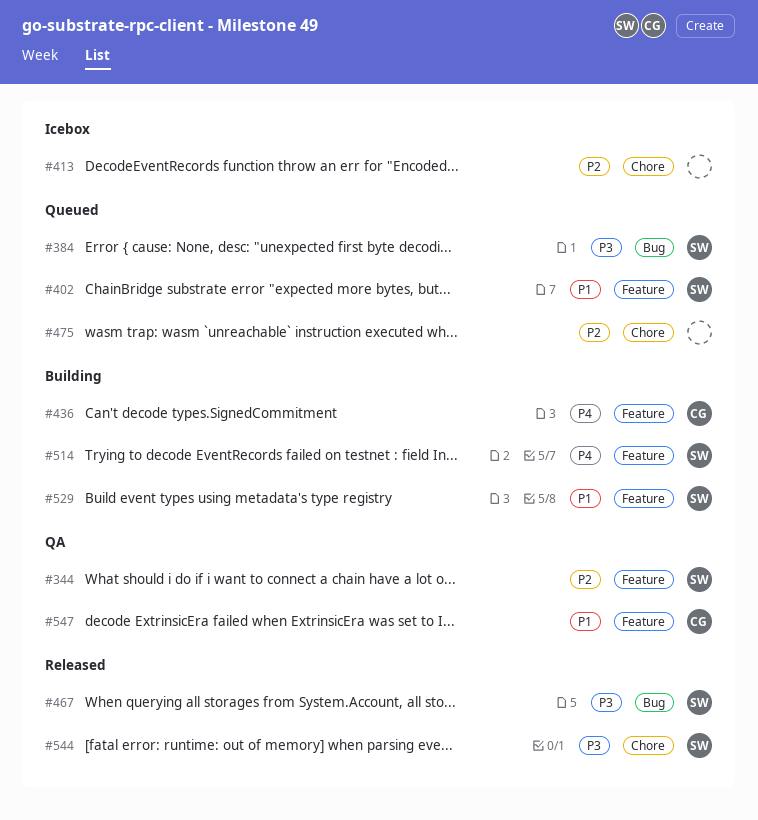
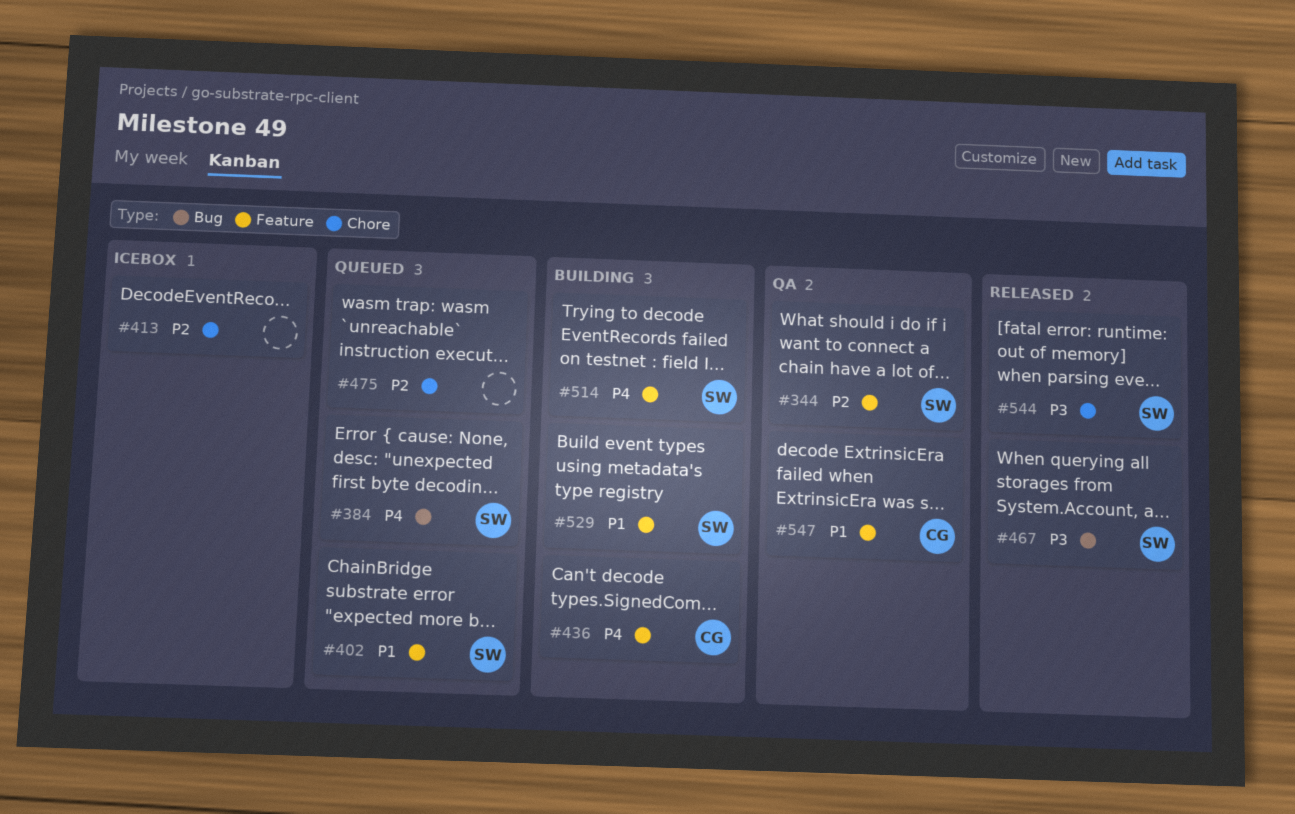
#384, priority: P3 -> P4

